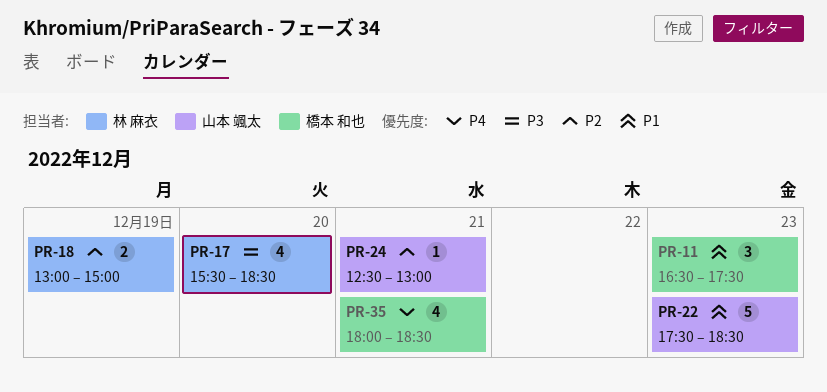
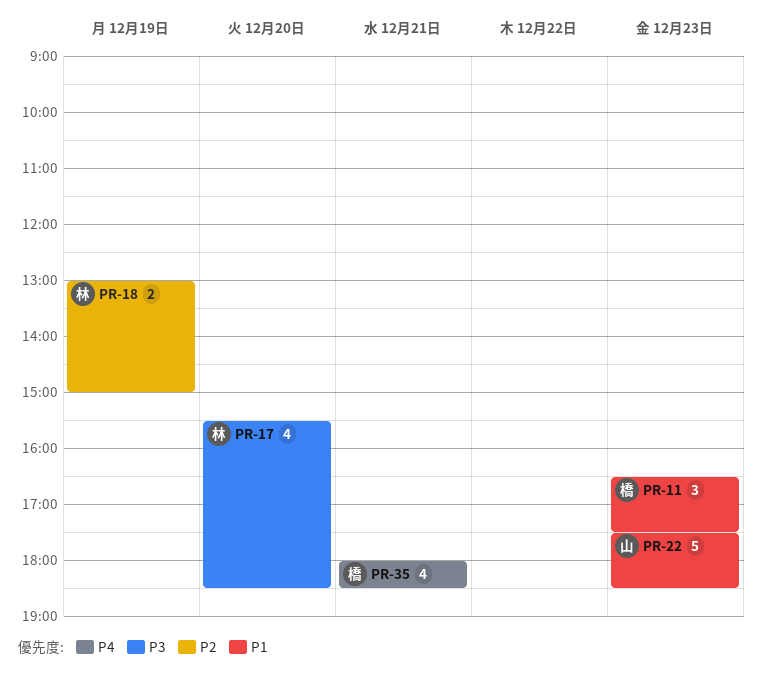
PR-24: present -> none

